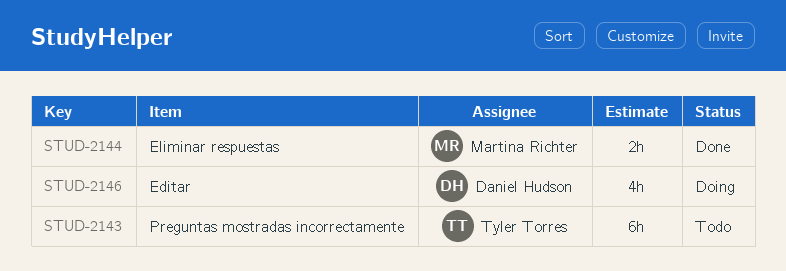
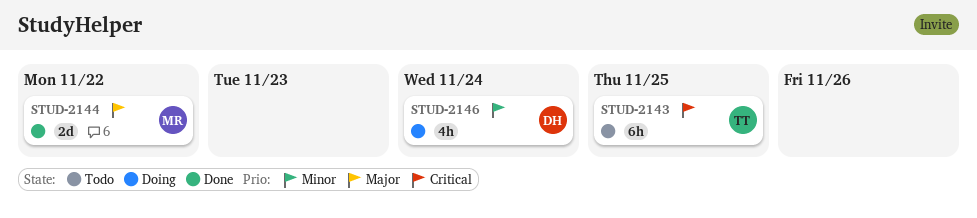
STUD-2144, estimate: 2h -> 2d

